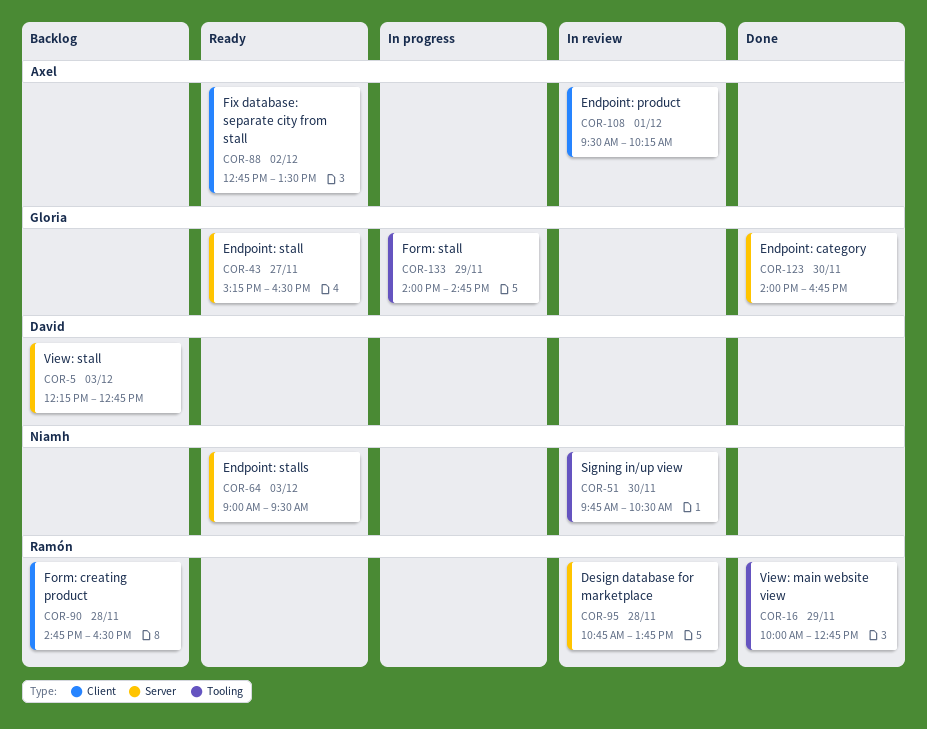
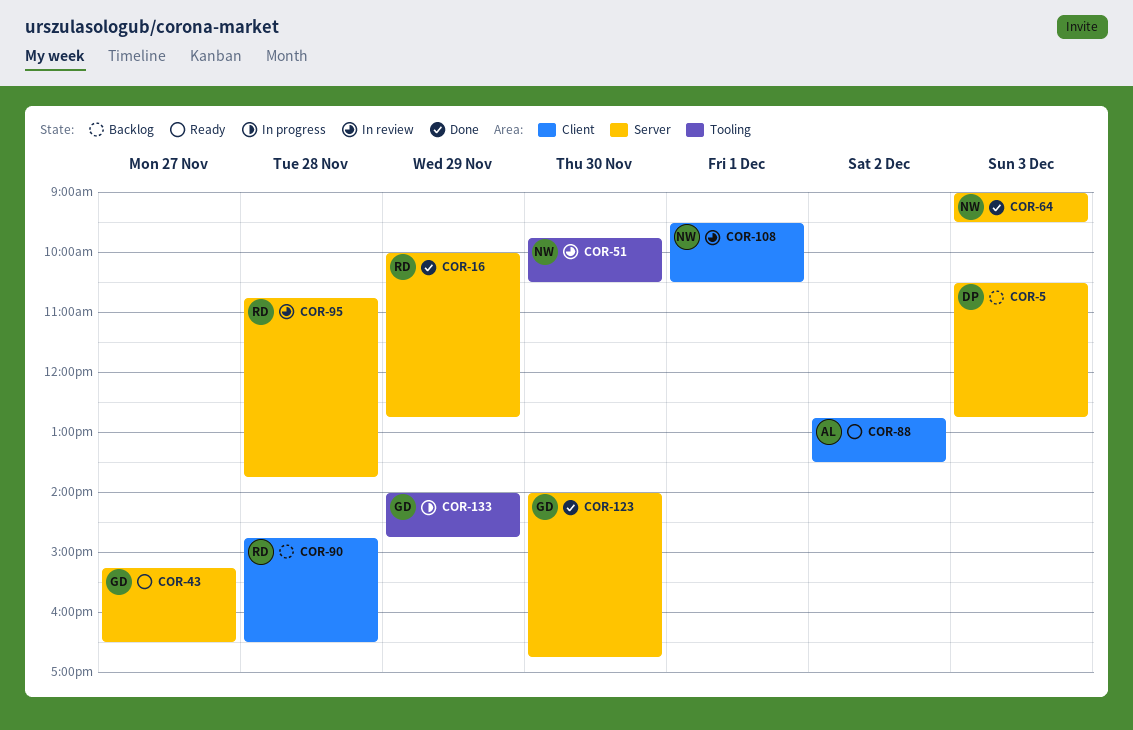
COR-5, begins: 12:15 -> 10:30
COR-16, label: Tooling -> Server
COR-64, status: Ready -> Done
COR-108, owner: Axel -> Niamh
COR-108, ends: 10:15 -> 10:30

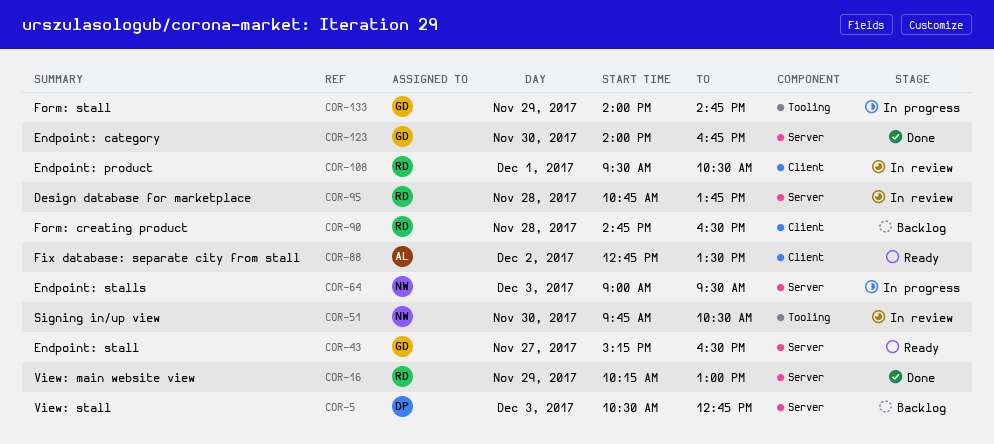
COR-16, begins: 10:00 -> 10:15
COR-16, ends: 12:45 -> 13:00
COR-64, status: Done -> In progress
COR-108, owner: NW -> RD

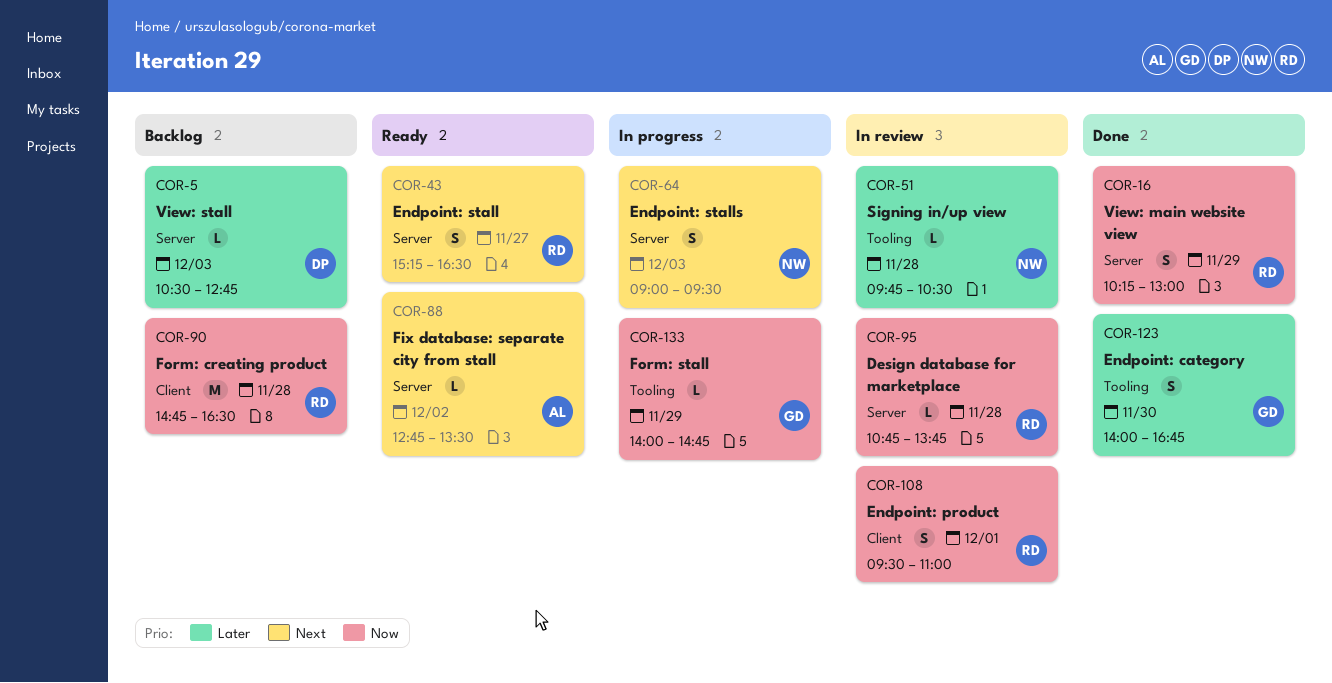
COR-43, owner: GD -> RD
COR-51, day: Nov 30 -> Nov 28
COR-88, label: Client -> Server
COR-108, ends: 10:30 -> 11:00
COR-123, label: Server -> Tooling

